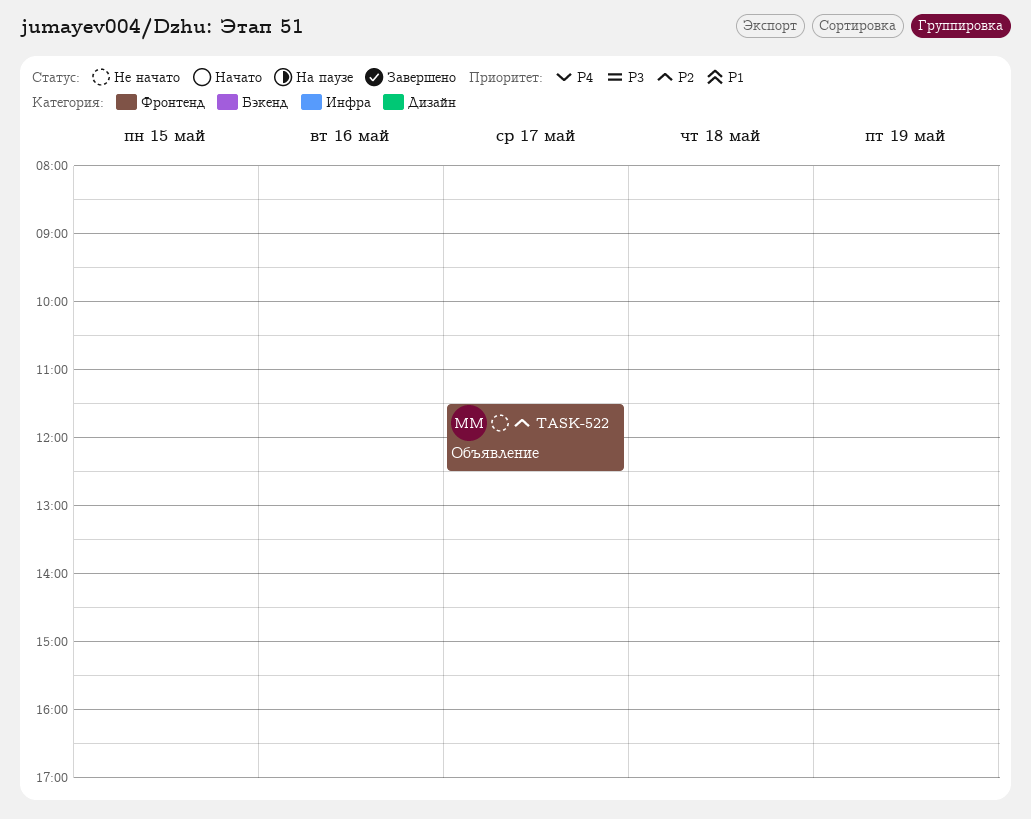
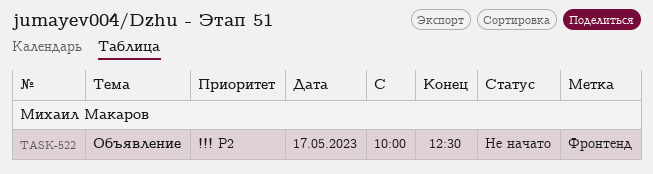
TASK-522, begins: 11:30 -> 10:00

